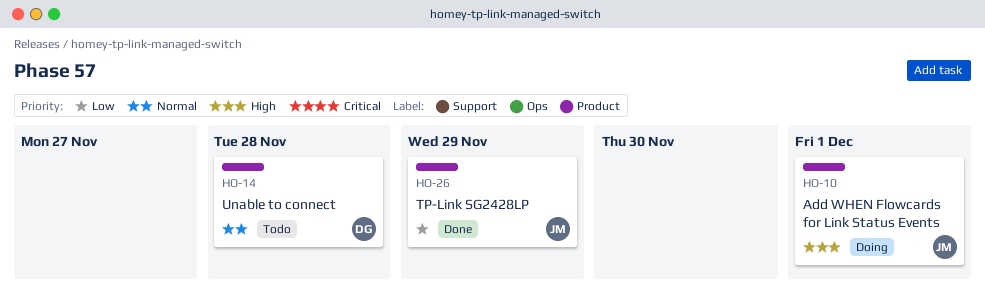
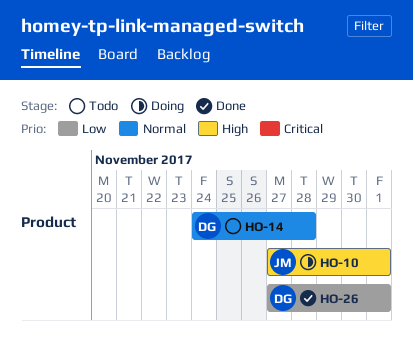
HO-26, owner: JM -> DG
HO-26, due: Nov 29 -> Dec 1

